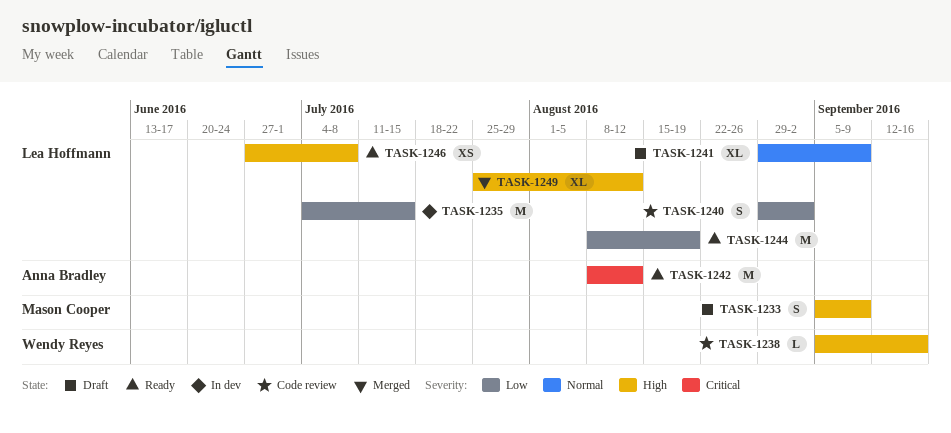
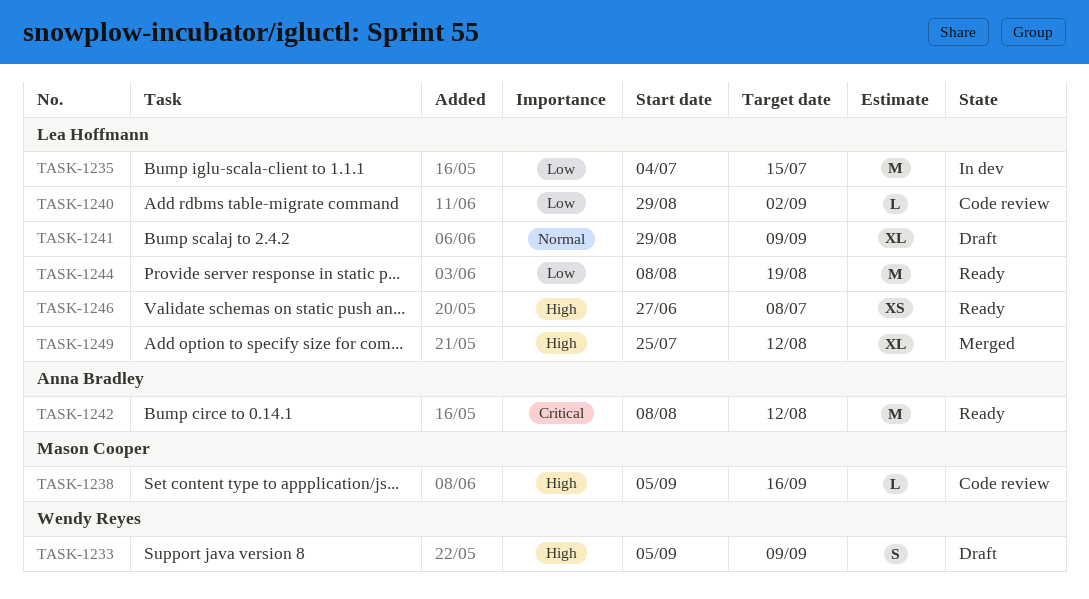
TASK-1233, owner: Mason Cooper -> Wendy Reyes
TASK-1238, owner: Wendy Reyes -> Mason Cooper
TASK-1240, estimate: S -> L

